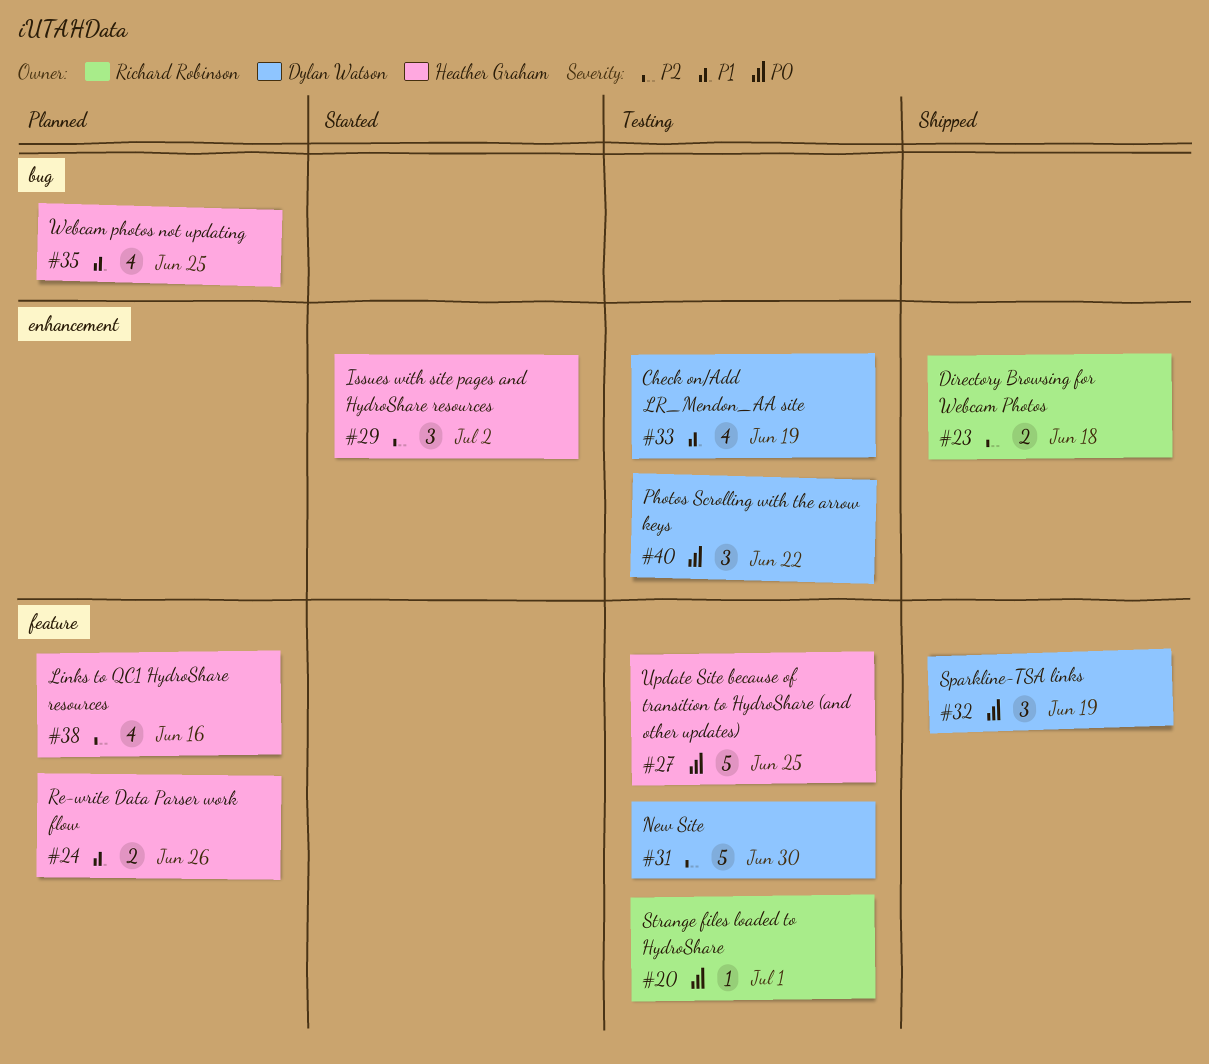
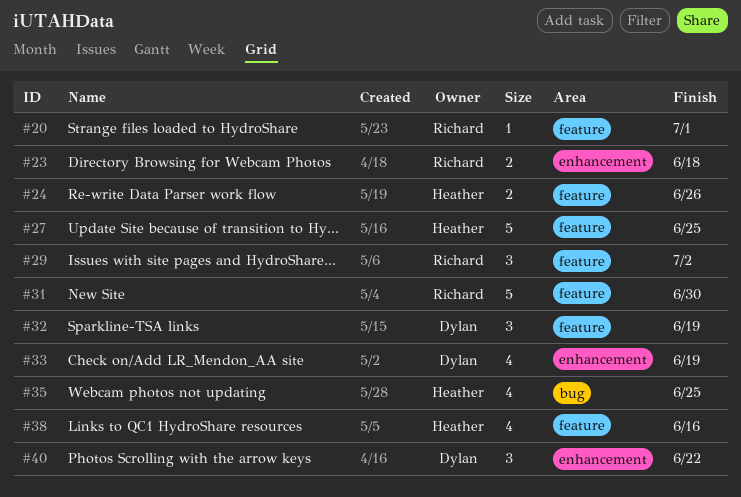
#29, owner: Heather Graham -> Richard Robinson
#29, label: enhancement -> feature
#31, owner: Dylan Watson -> Richard Robinson

